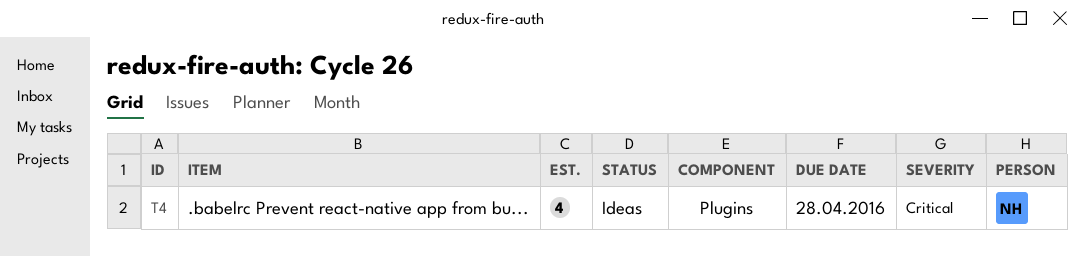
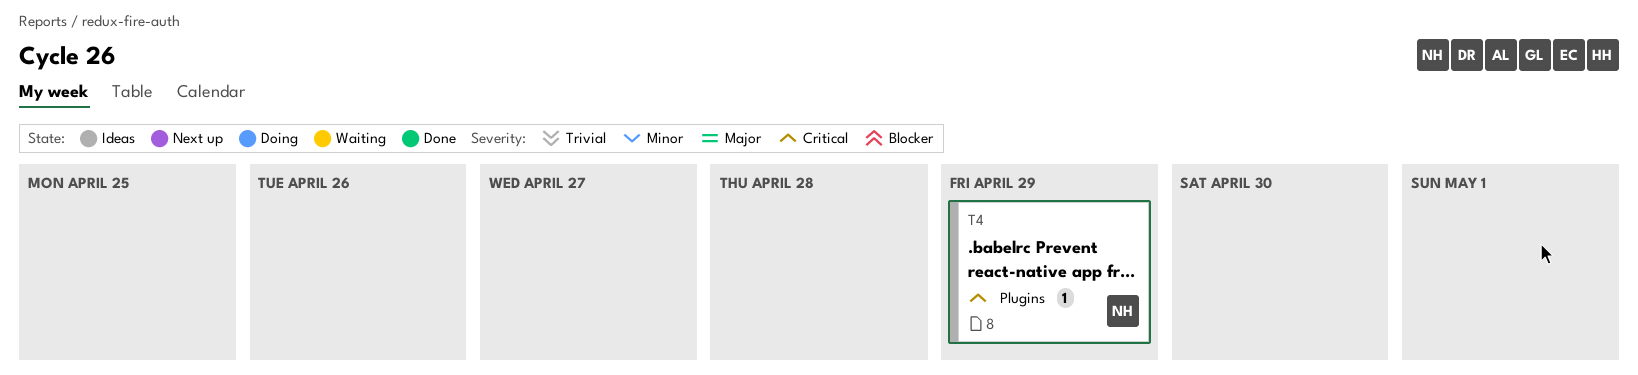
T4, estimate: 4 -> 1
T4, due: Apr 28 -> Apr 29

